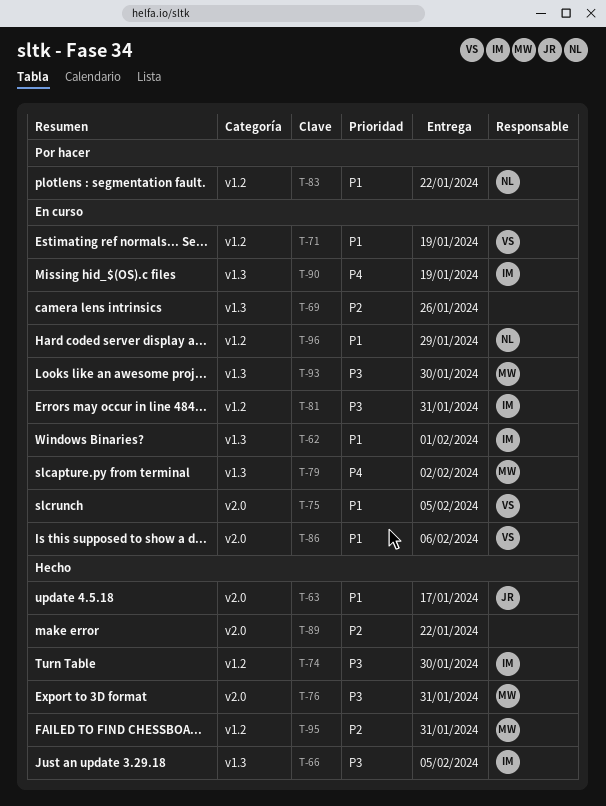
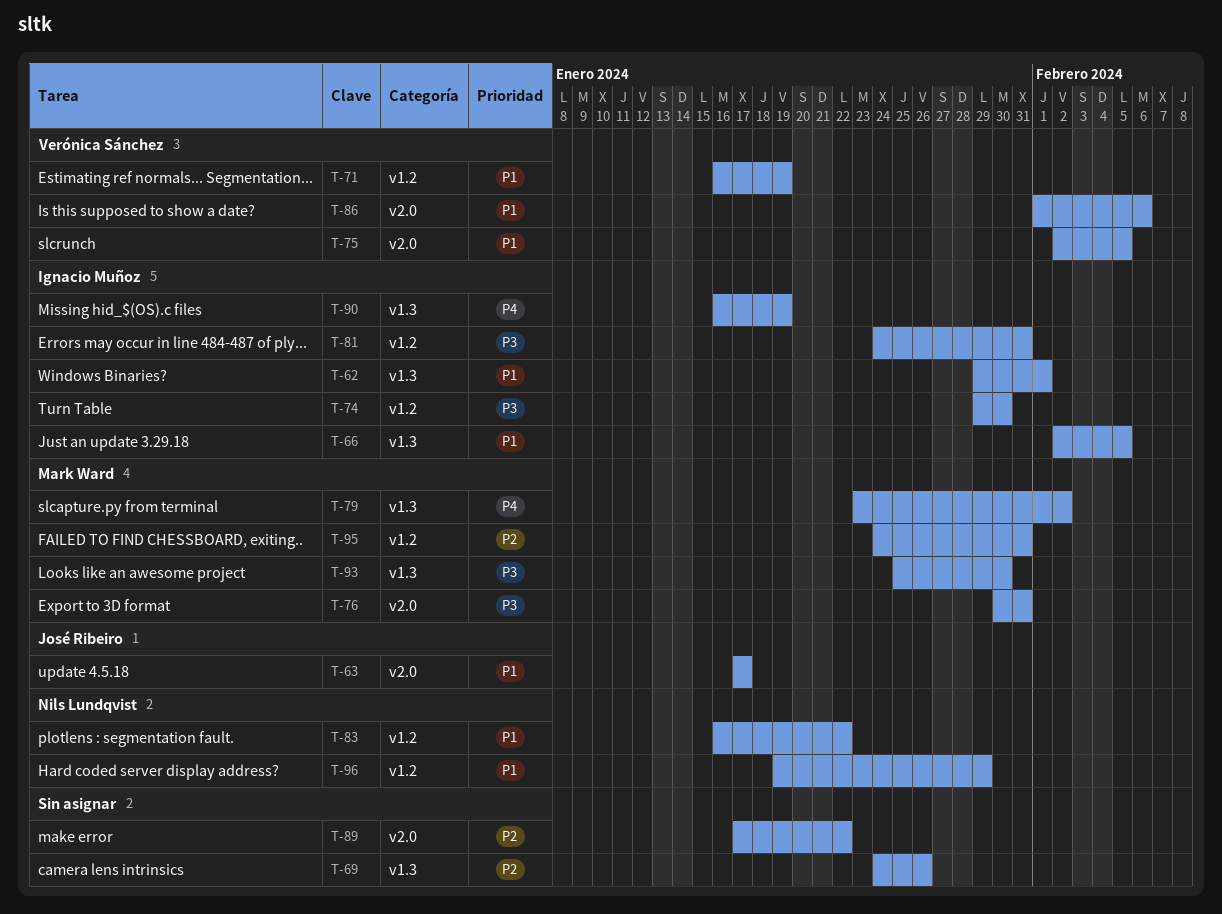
T-66, priority: P3 -> P1

